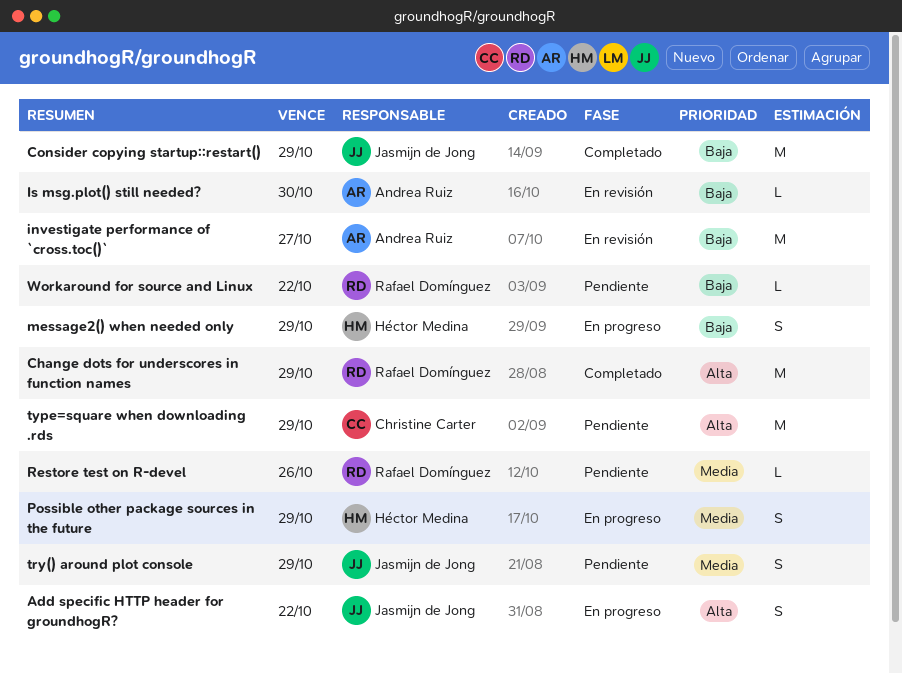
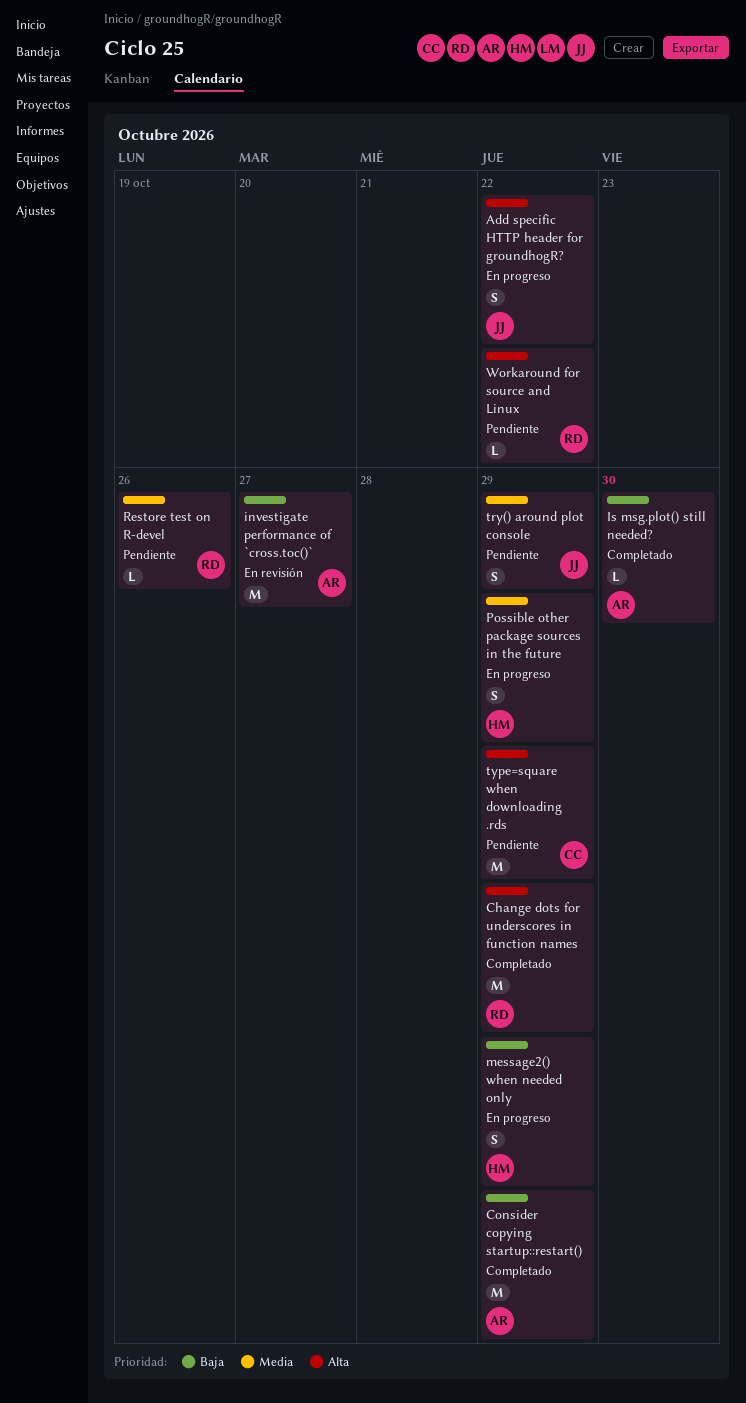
Consider copying startup::restart(), owner: Jasmijn de Jong -> Andrea Ruiz
Is msg.plot() still needed?, status: En revisión -> Completado
Workaround for source and Linux, priority: Baja -> Alta

